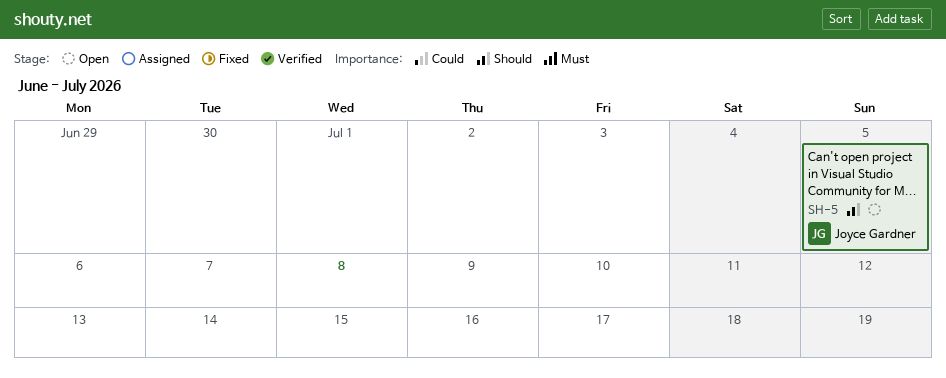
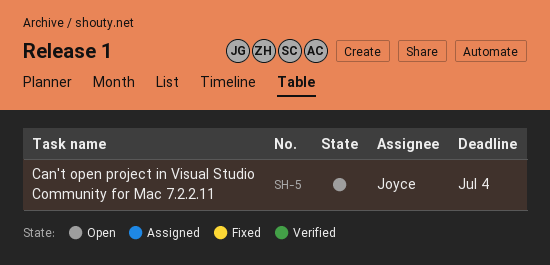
SH-5, due: Jul 5 -> Jul 4

